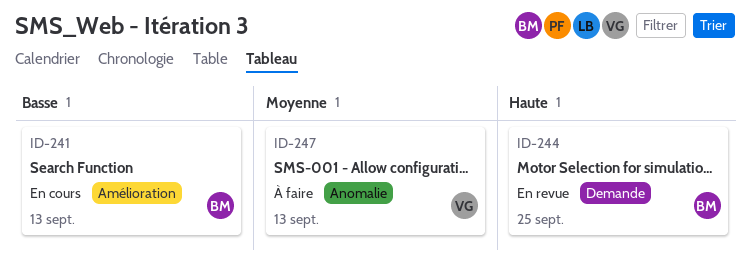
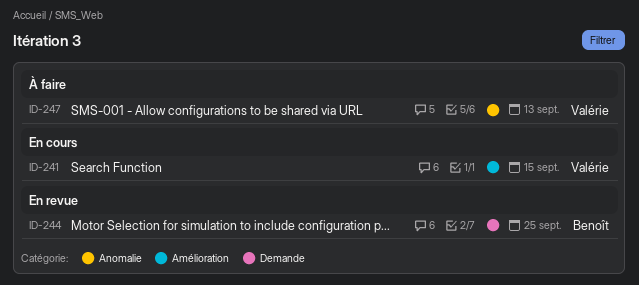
ID-241, owner: Benoît -> Valérie
ID-241, due: Sep 13 -> Sep 15

